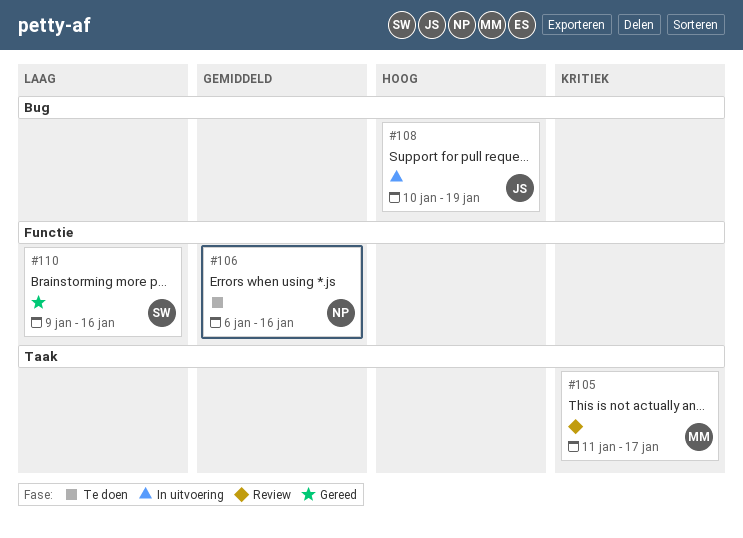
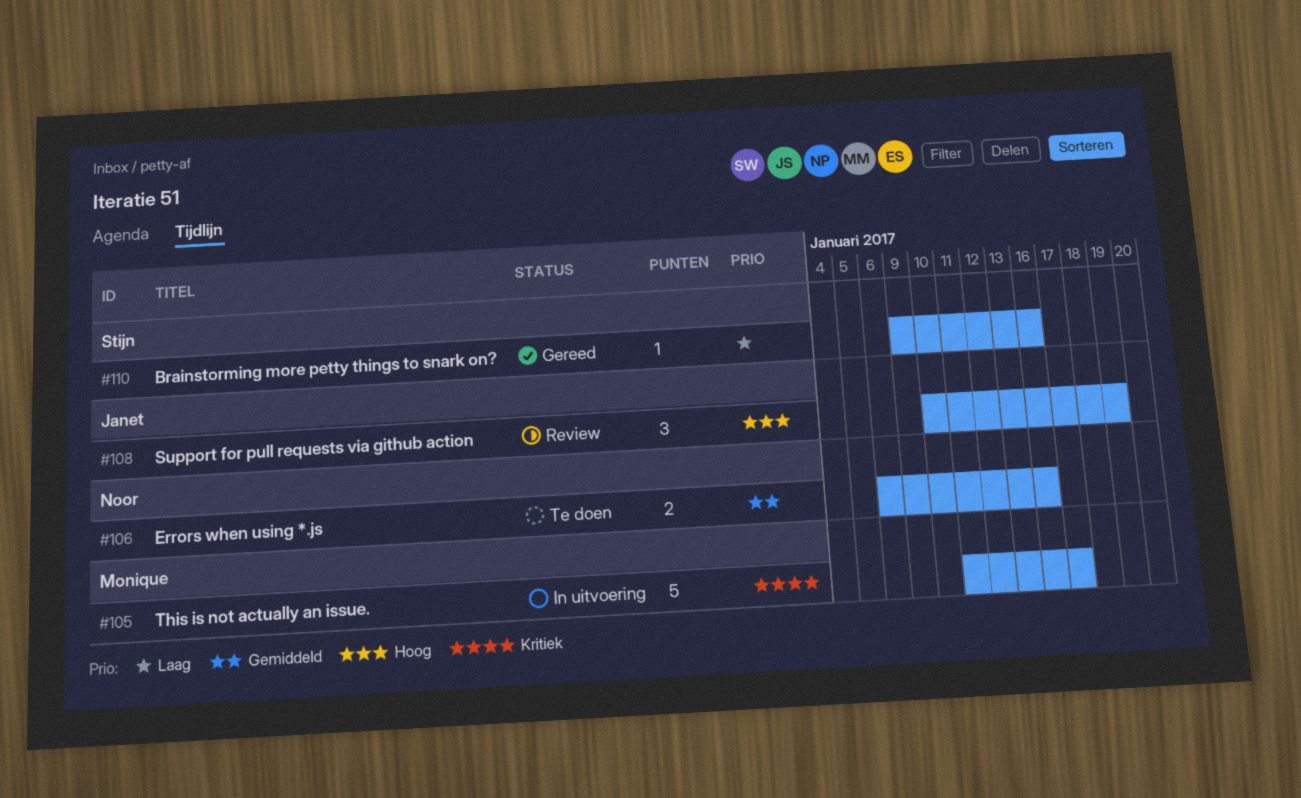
#105, status: Review -> In uitvoering
#108, status: In uitvoering -> Review

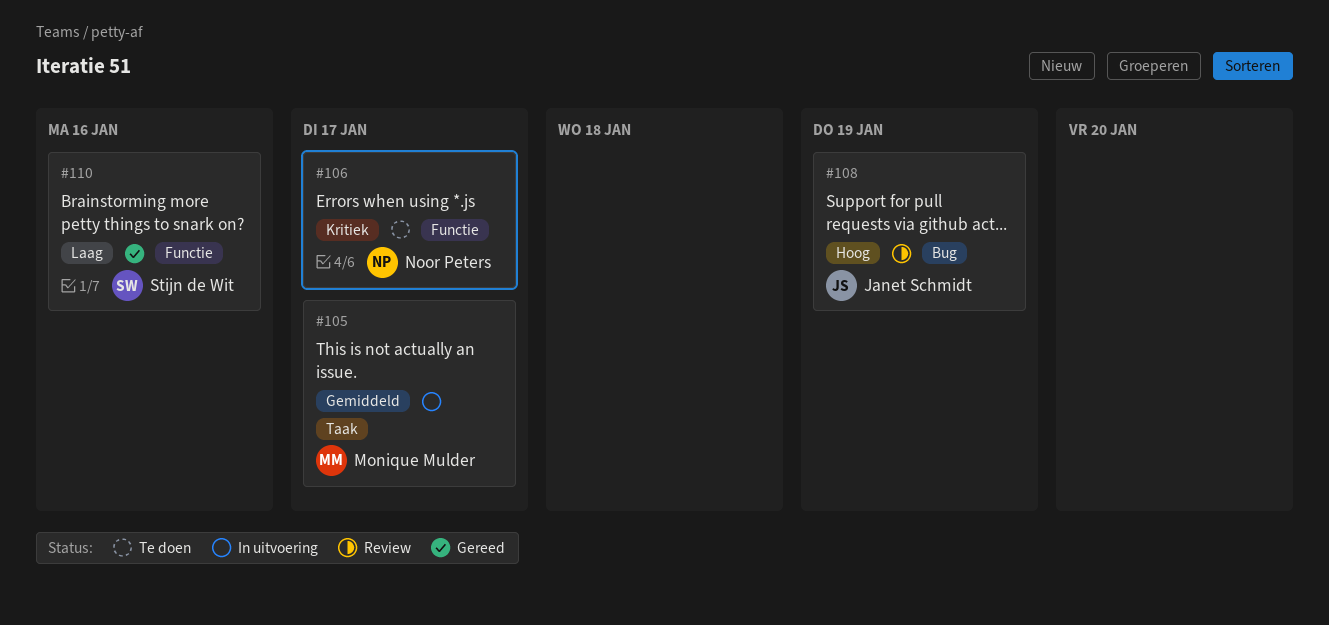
#105, priority: Kritiek -> Gemiddeld
#106, priority: Gemiddeld -> Kritiek
#106, due: Jan 16 -> Jan 17

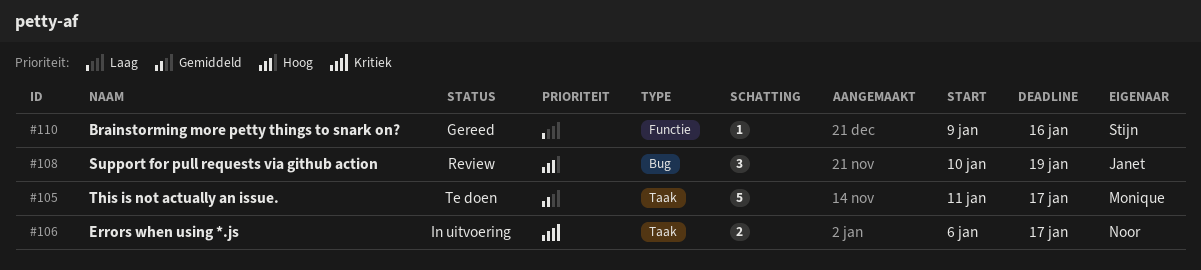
#105, status: In uitvoering -> Te doen
#106, status: Te doen -> In uitvoering
#106, label: Functie -> Taak

